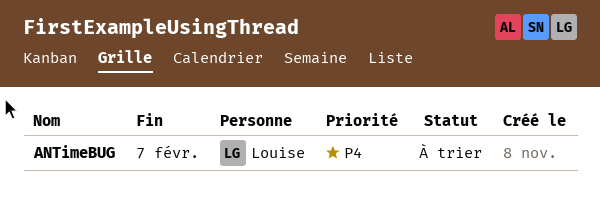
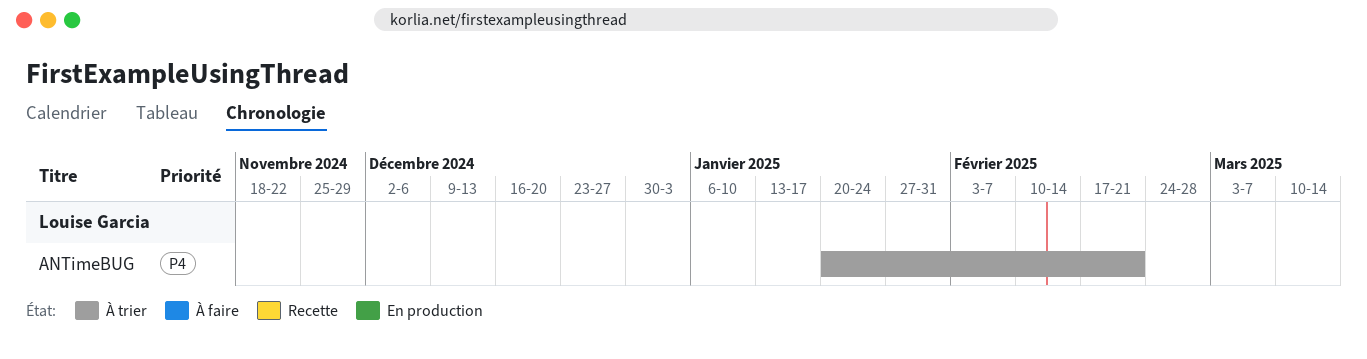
ANTimeBUG, due: Feb 7 -> Feb 21

